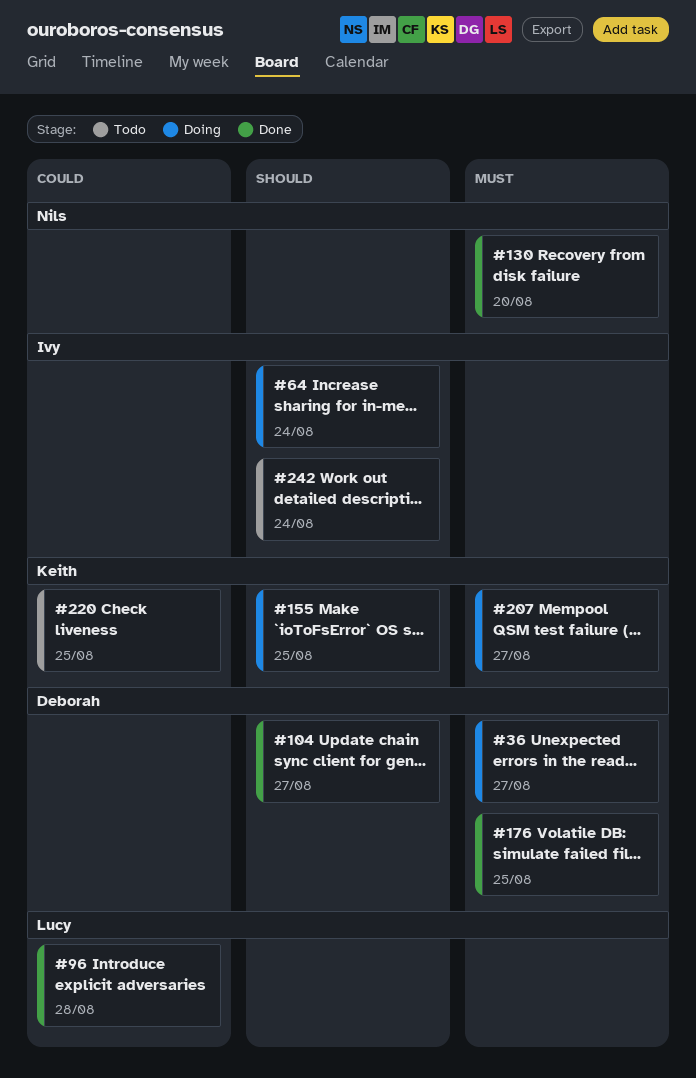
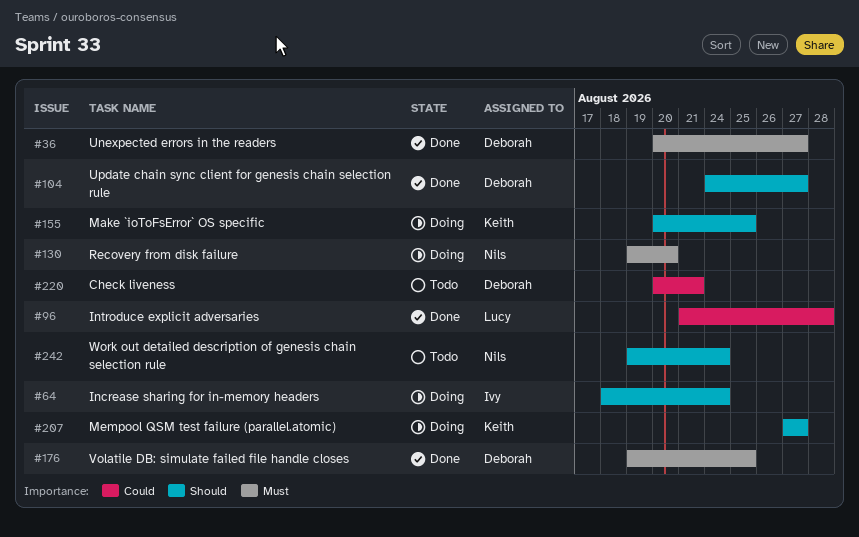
#36, status: Doing -> Done
#130, status: Done -> Doing
#207, priority: Must -> Should
#220, owner: Keith -> Deborah
#220, due: Aug 25 -> Aug 21
#242, owner: Ivy -> Nils

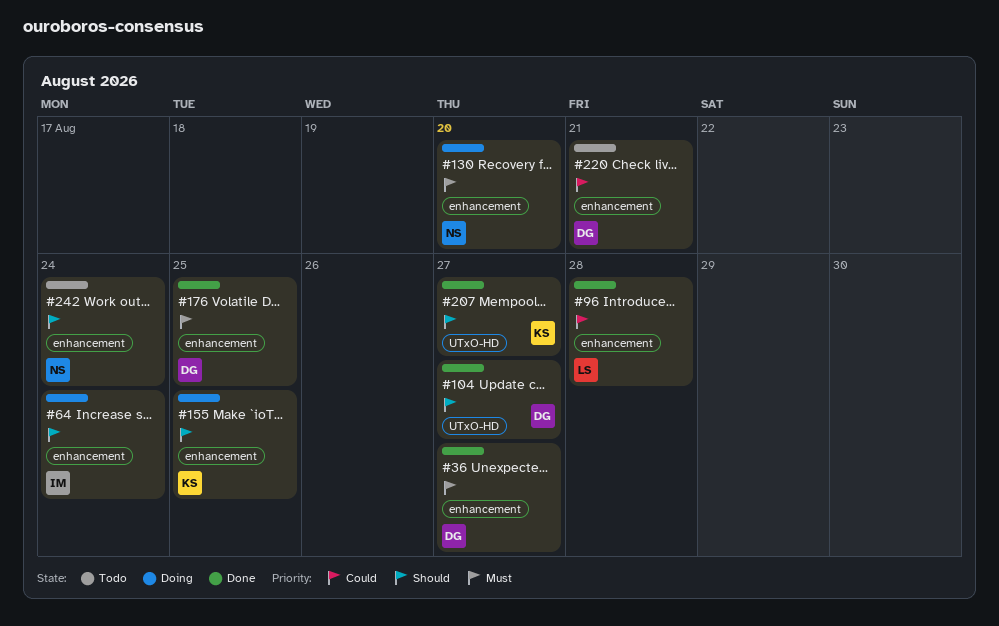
#207, status: Doing -> Done

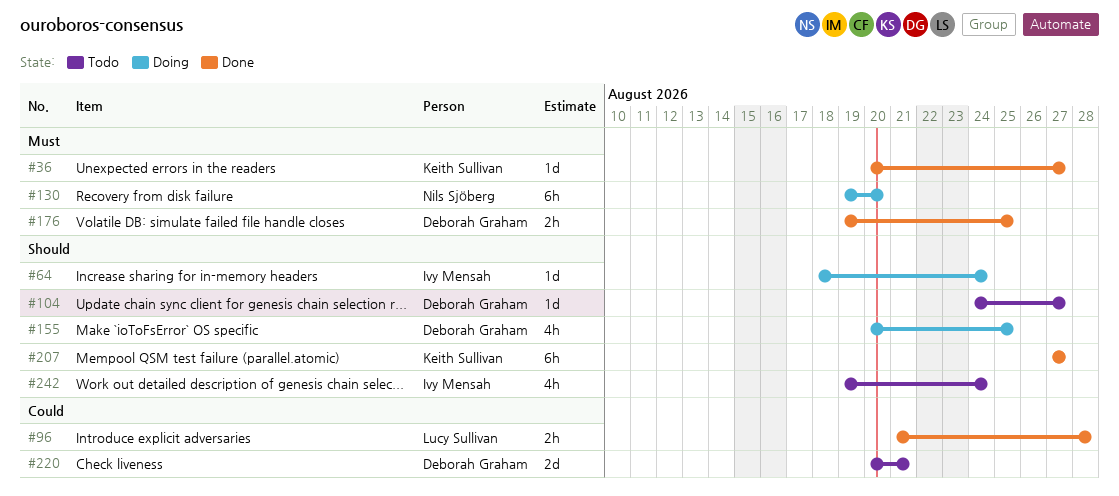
#36, owner: Deborah Graham -> Keith Sullivan
#104, status: Done -> Todo
#155, owner: Keith Sullivan -> Deborah Graham
#242, owner: Nils Sjöberg -> Ivy Mensah

